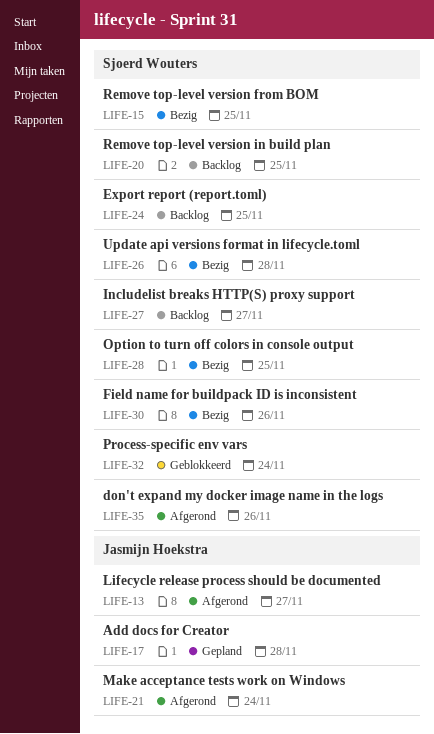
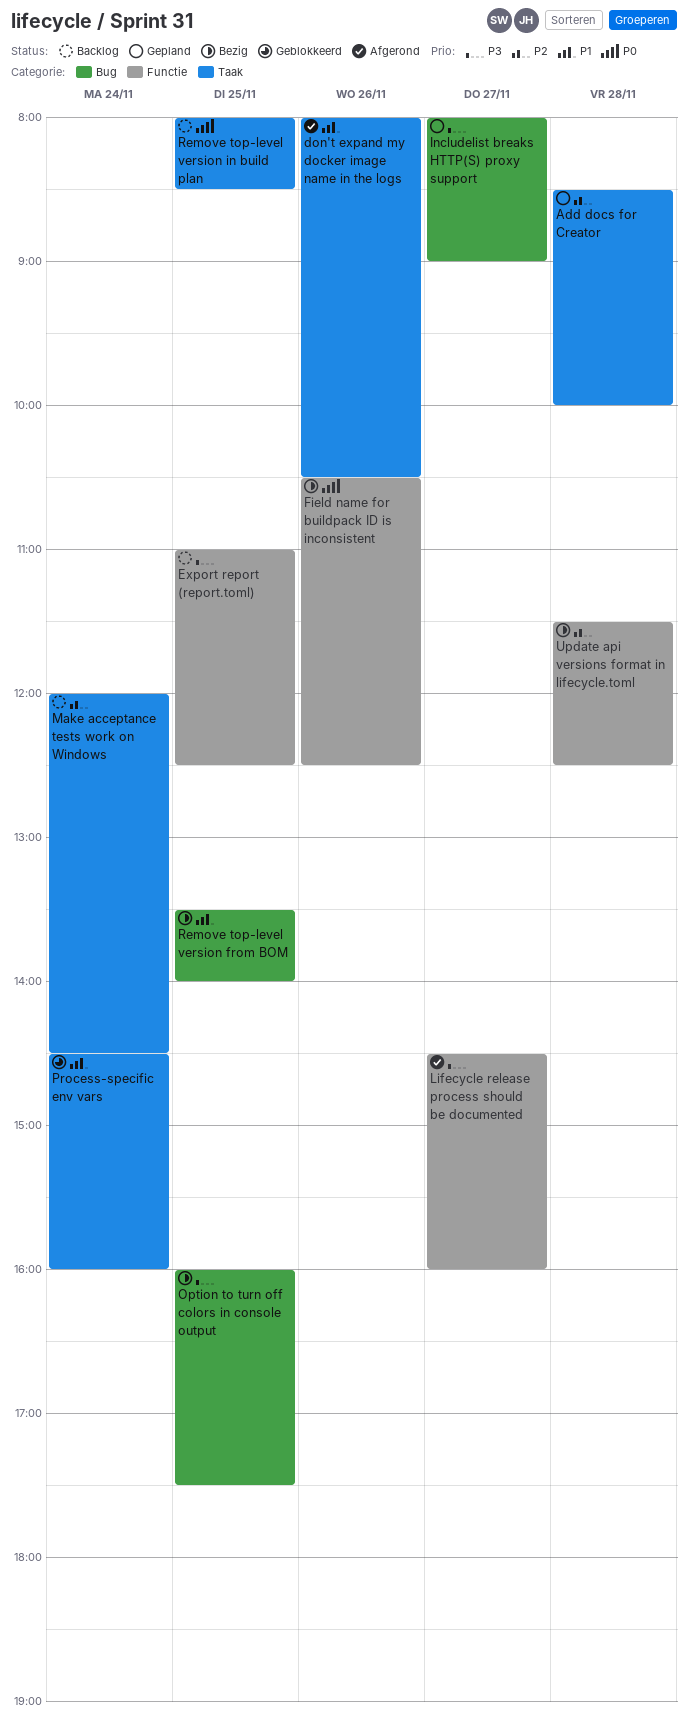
Includelist breaks HTTP(S) proxy support, status: Backlog -> Gepland
Make acceptance tests work on Windows, status: Afgerond -> Backlog

